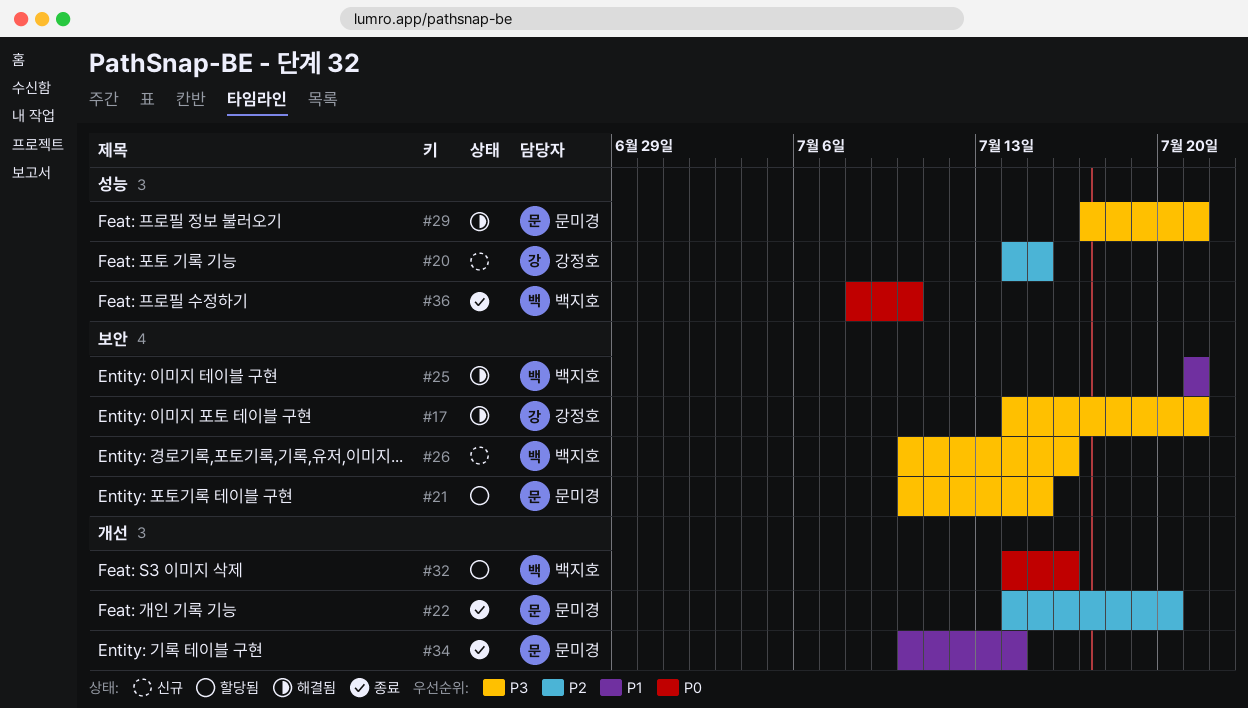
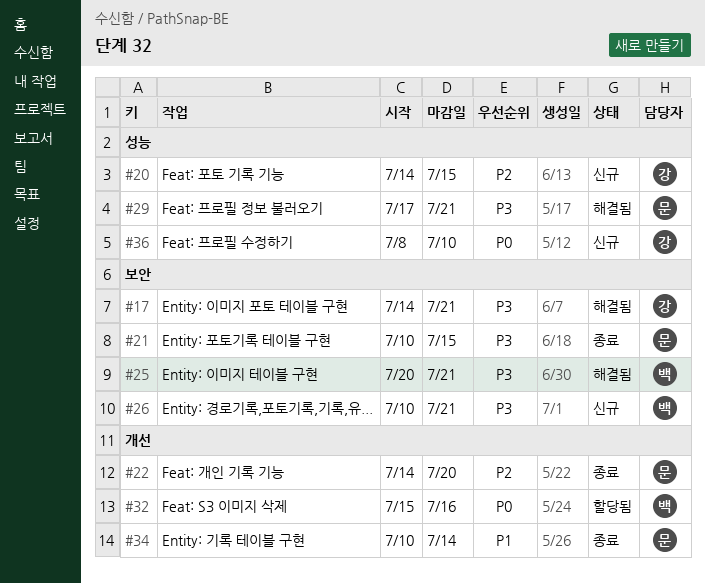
#21, status: 할당됨 -> 종료
#25, priority: P1 -> P3
#25, start: Jul 21 -> Jul 20
#26, due: Jul 16 -> Jul 21
#32, start: Jul 14 -> Jul 15
#36, status: 종료 -> 신규
#36, owner: 백지호 -> 강정호

